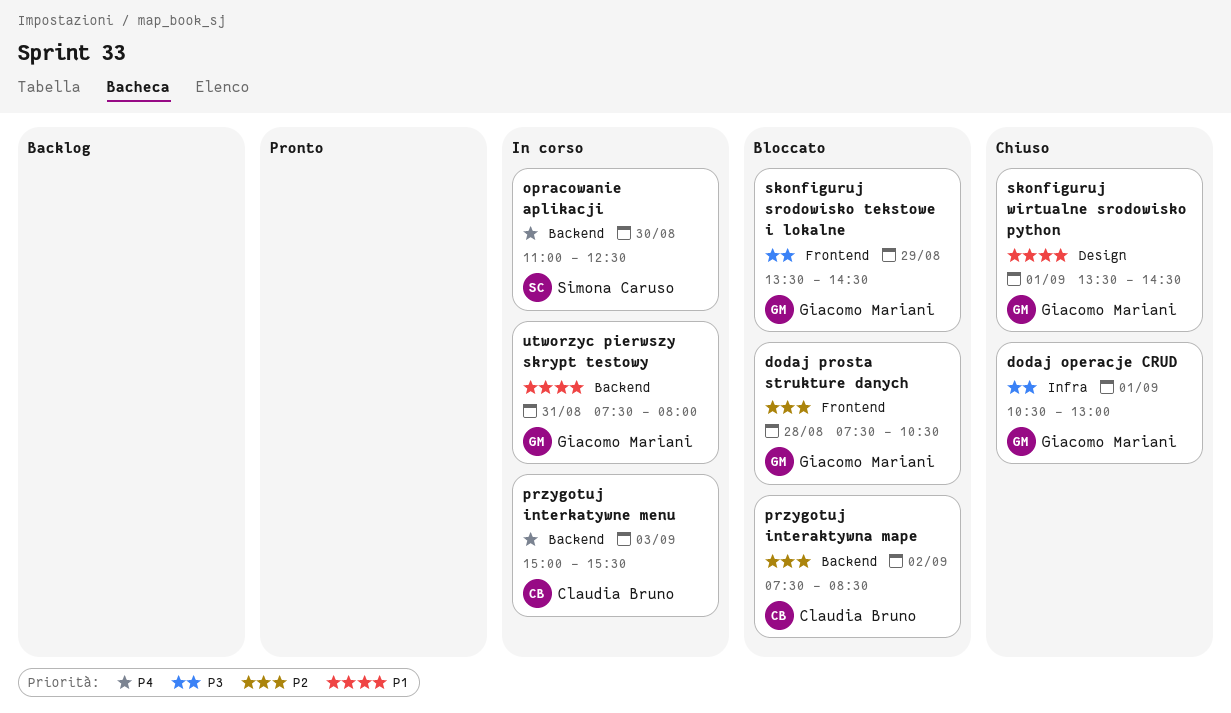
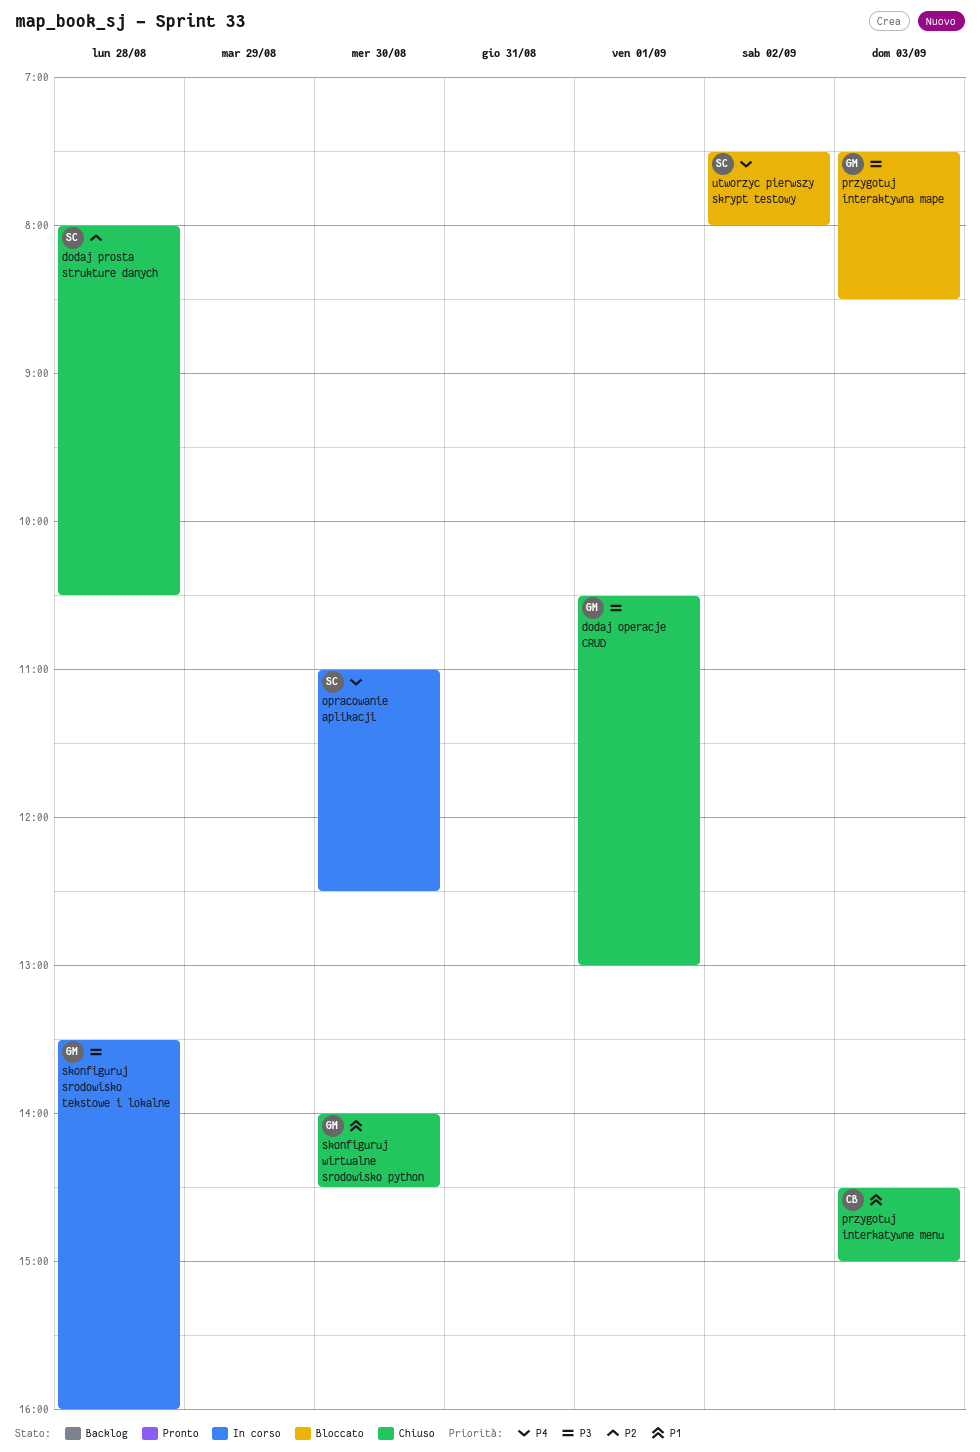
dodaj prosta strukture danych, status: Bloccato -> Chiuso
dodaj prosta strukture danych, owner: Giacomo Mariani -> Simona Caruso
dodaj prosta strukture danych, begins: 07:30 -> 08:00
przygotuj interaktywna mape, owner: Claudia Bruno -> Giacomo Mariani
przygotuj interaktywna mape, priority: P2 -> P3
przygotuj interaktywna mape, day: Sep 2 -> Sep 3
przygotuj interkatywne menu, status: In corso -> Chiuso
przygotuj interkatywne menu, priority: P4 -> P1
przygotuj interkatywne menu, begins: 15:00 -> 14:30
przygotuj interkatywne menu, ends: 15:30 -> 15:00
skonfiguruj srodowisko tekstowe i lokalne, status: Bloccato -> In corso
skonfiguruj srodowisko tekstowe i lokalne, day: Aug 29 -> Aug 28
skonfiguruj srodowisko tekstowe i lokalne, ends: 14:30 -> 16:00
skonfiguruj wirtualne srodowisko python, day: Sep 1 -> Aug 30
skonfiguruj wirtualne srodowisko python, begins: 13:30 -> 14:00
utworzyc pierwszy skrypt testowy, status: In corso -> Bloccato
utworzyc pierwszy skrypt testowy, owner: Giacomo Mariani -> Simona Caruso
utworzyc pierwszy skrypt testowy, priority: P1 -> P4
utworzyc pierwszy skrypt testowy, day: Aug 31 -> Sep 2

